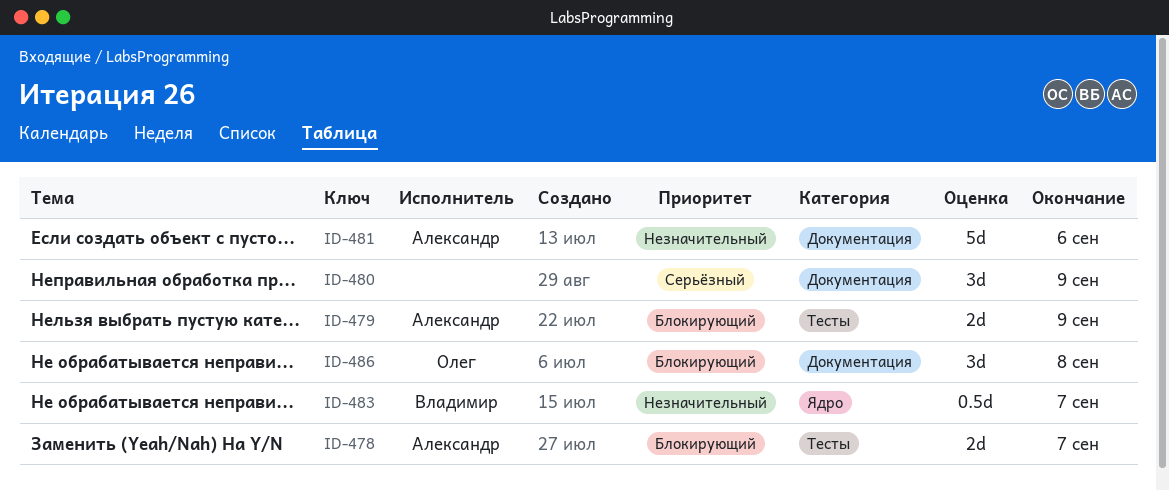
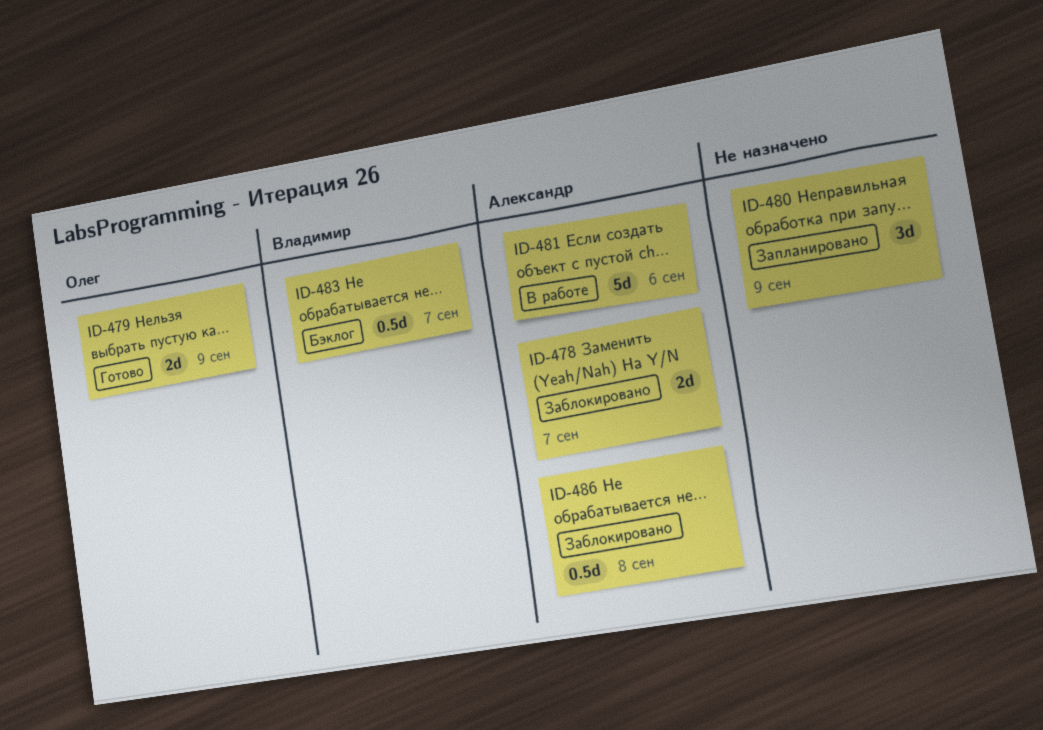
ID-479, owner: Александр -> Олег
ID-486, owner: Олег -> Александр
ID-486, estimate: 3d -> 0.5d

